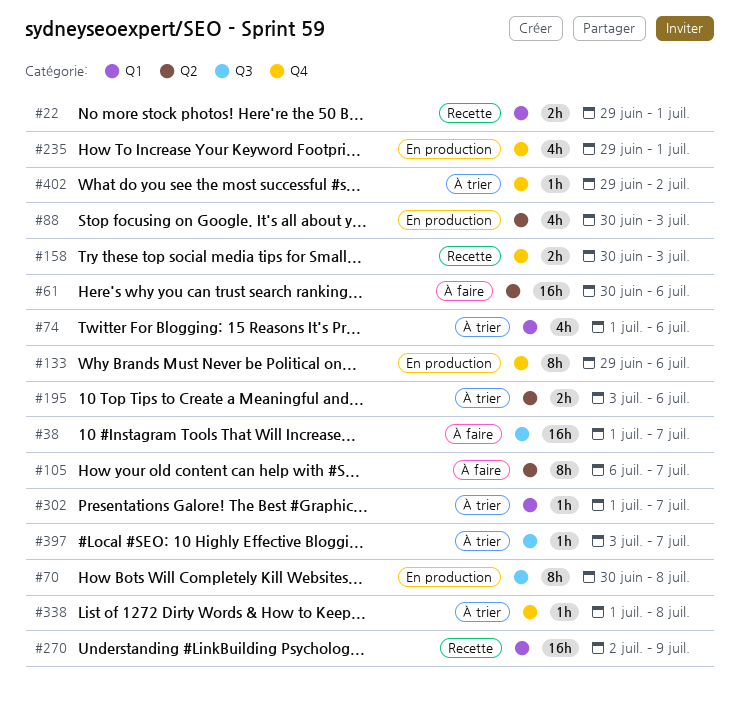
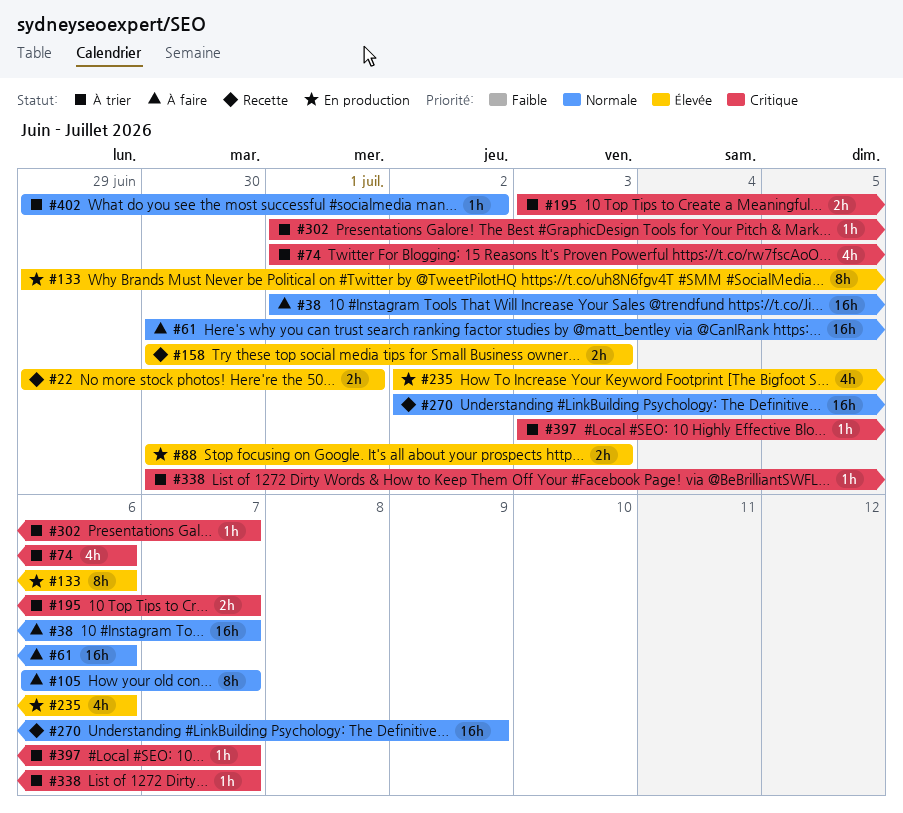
#70: present -> none
#88, estimate: 4h -> 2h
#195, due: Jul 6 -> Jul 7
#235, start: Jun 29 -> Jul 2
#235, due: Jul 1 -> Jul 6
#338, start: Jul 1 -> Jun 30
#338, due: Jul 8 -> Jul 7

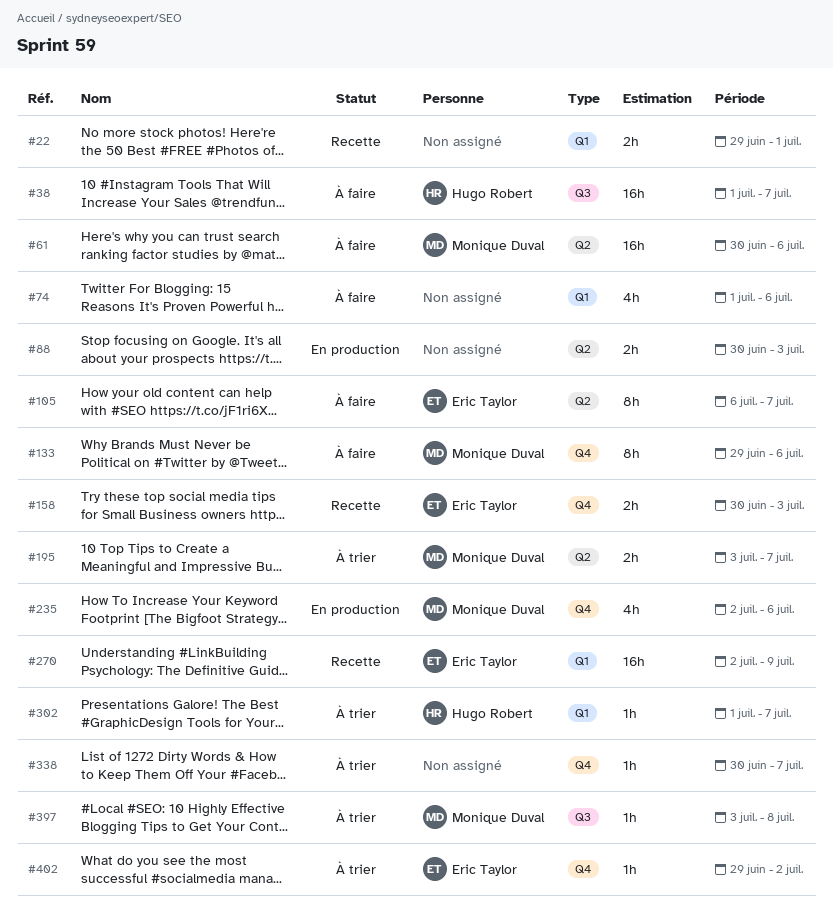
#74, status: À trier -> À faire
#133, status: En production -> À faire
#397, due: Jul 7 -> Jul 8

